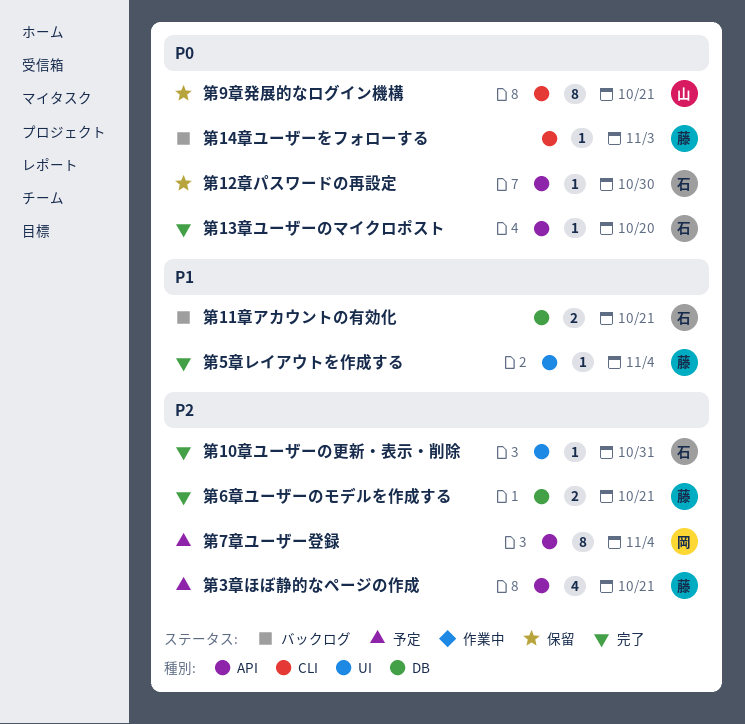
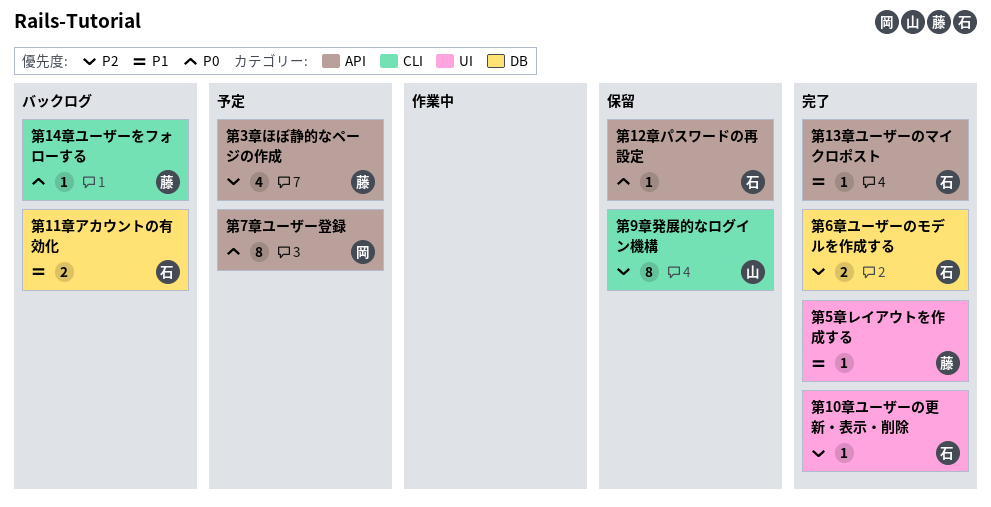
第13章ユーザーのマイクロポスト, priority: P0 -> P1
第6章ユーザーのモデルを作成する, owner: 藤 -> 石
第7章ユーザー登録, priority: P2 -> P0
第9章発展的なログイン機構, priority: P0 -> P2

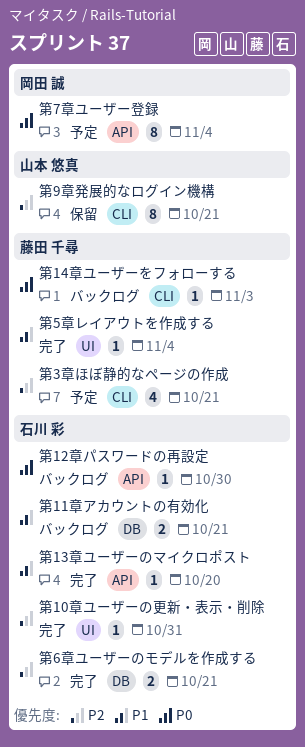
第12章パスワードの再設定, status: 保留 -> バックログ
第3章ほぼ静的なページの作成, label: API -> CLI

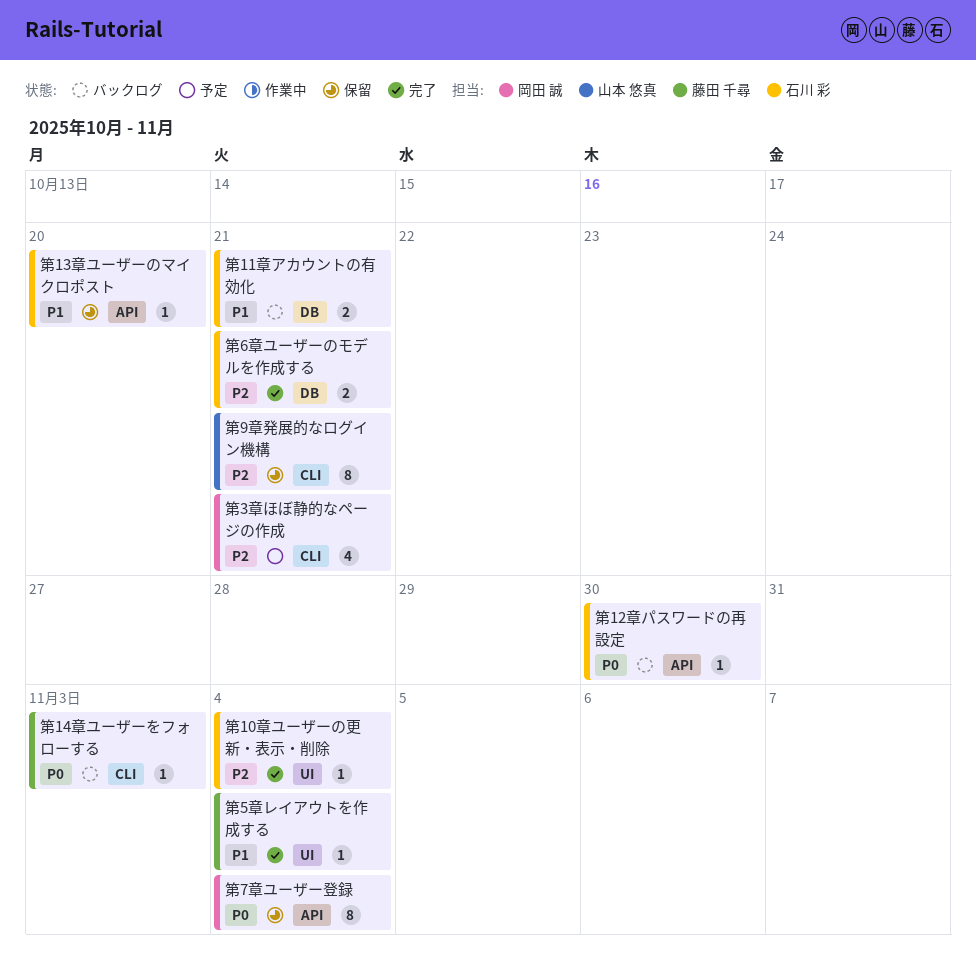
第10章ユーザーの更新・表示・削除, due: Oct 31 -> Nov 4
第13章ユーザーのマイクロポスト, status: 完了 -> 保留
第3章ほぼ静的なページの作成, owner: 藤田 千尋 -> 岡田 誠
第7章ユーザー登録, status: 予定 -> 保留

